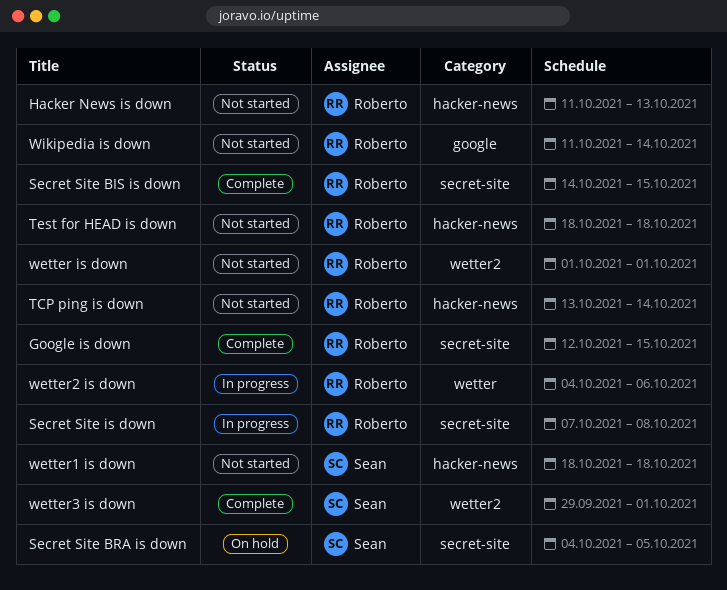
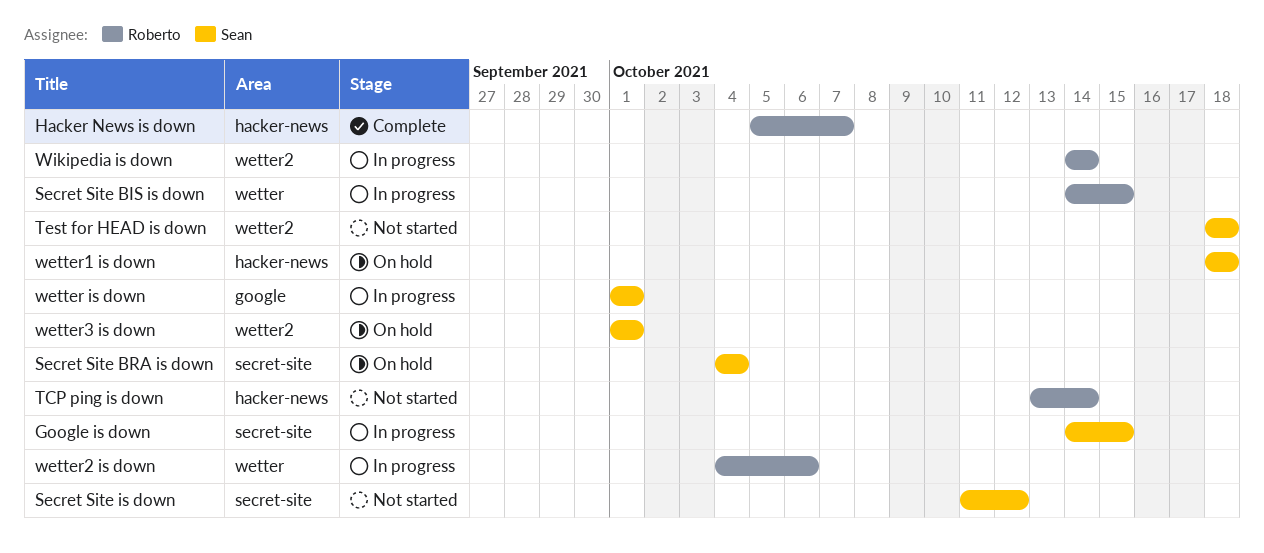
Google is down, status: Complete -> In progress
Google is down, owner: Roberto -> Sean
Google is down, start: Oct 12 -> Oct 14
Hacker News is down, status: Not started -> Complete
Hacker News is down, start: Oct 11 -> Oct 5
Hacker News is down, due: Oct 13 -> Oct 7
Secret Site BIS is down, status: Complete -> In progress
Secret Site BIS is down, label: secret-site -> wetter
Secret Site BRA is down, due: Oct 5 -> Oct 4
Secret Site is down, status: In progress -> Not started
Secret Site is down, owner: Roberto -> Sean
Secret Site is down, start: Oct 7 -> Oct 11
Secret Site is down, due: Oct 8 -> Oct 12
Test for HEAD is down, owner: Roberto -> Sean
Test for HEAD is down, label: hacker-news -> wetter2
wetter is down, status: Not started -> In progress
wetter is down, owner: Roberto -> Sean
wetter is down, label: wetter2 -> google
wetter1 is down, status: Not started -> On hold
wetter3 is down, status: Complete -> On hold
wetter3 is down, start: Sep 29 -> Oct 1
Wikipedia is down, status: Not started -> In progress
Wikipedia is down, label: google -> wetter2
Wikipedia is down, start: Oct 11 -> Oct 14

